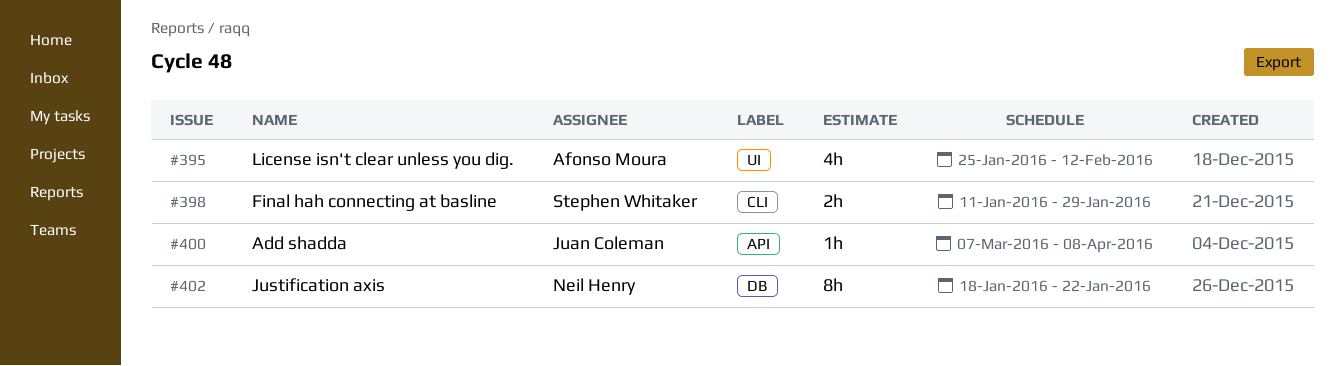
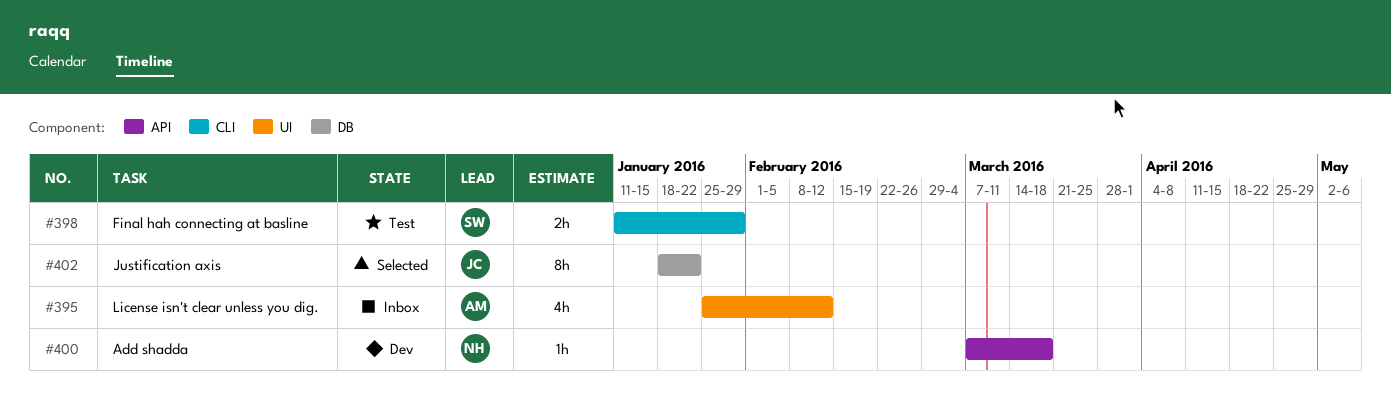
#400, owner: Juan Coleman -> Neil Henry
#400, due: Apr 8 -> Mar 18
#402, owner: Neil Henry -> Juan Coleman

